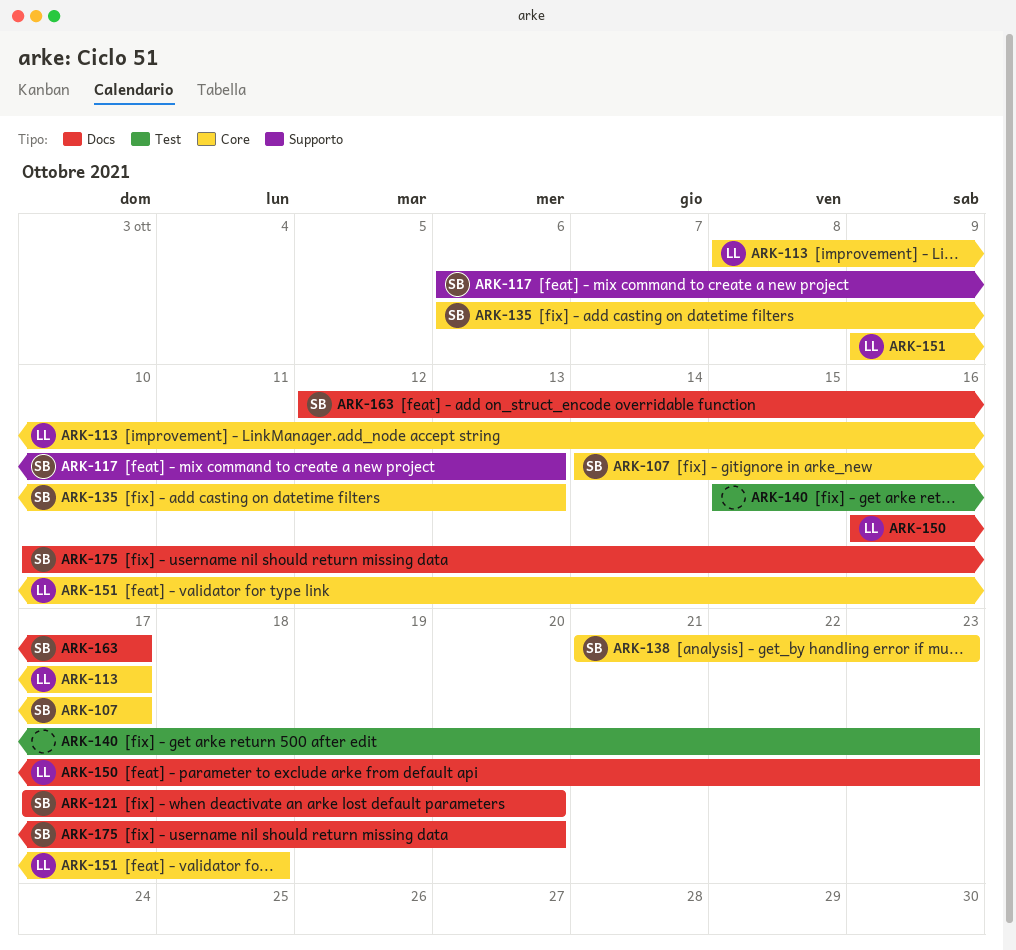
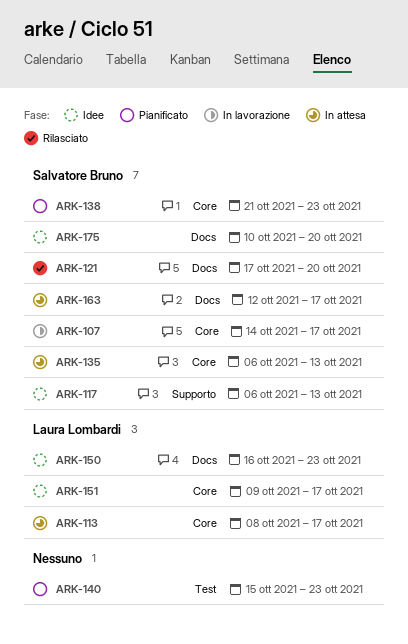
ARK-151, due: Oct 18 -> Oct 17

